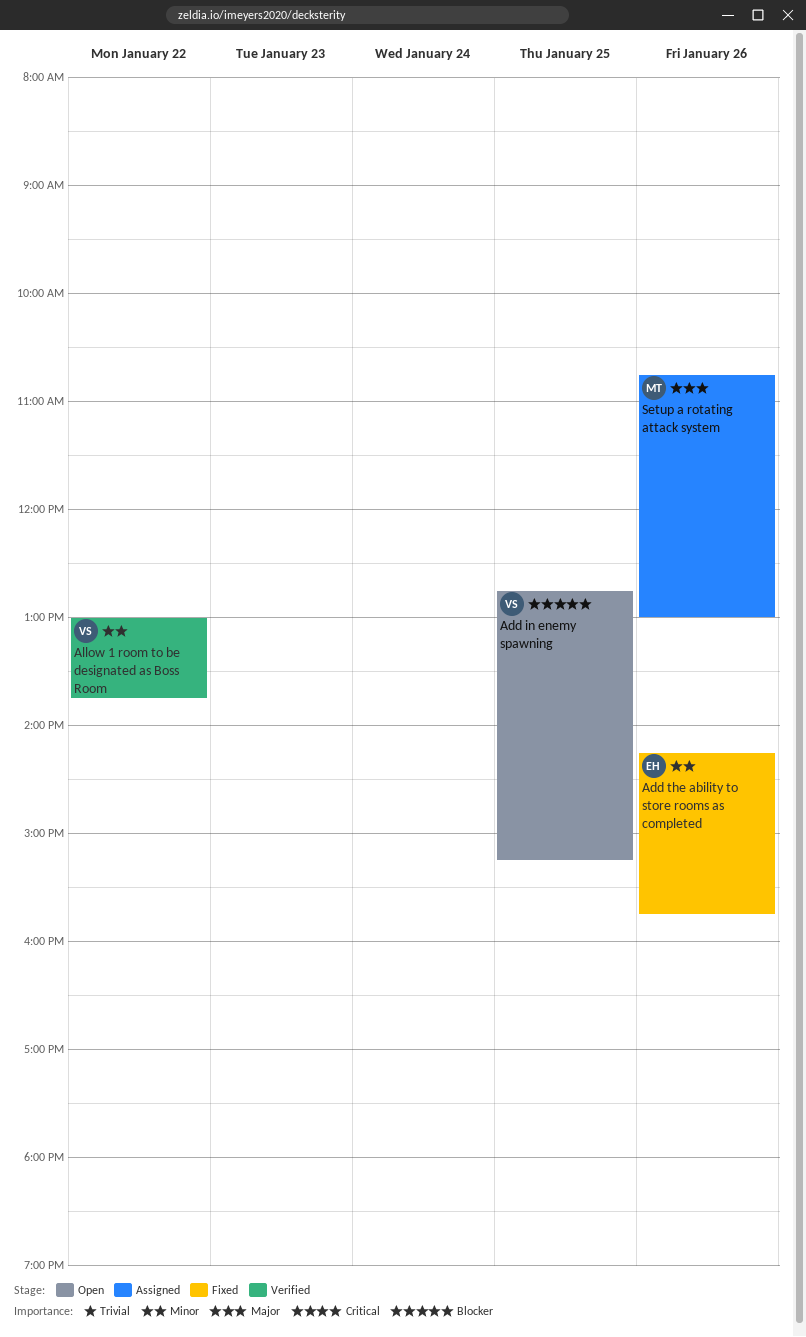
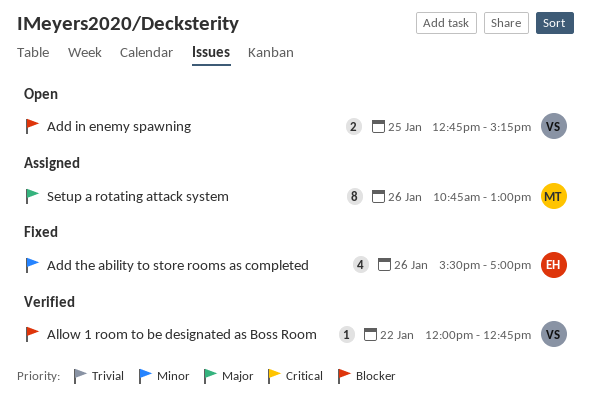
Add the ability to store rooms as completed, begins: 14:15 -> 15:30
Add the ability to store rooms as completed, ends: 15:45 -> 17:00
Allow 1 room to be designated as Boss Room, priority: Minor -> Blocker
Allow 1 room to be designated as Boss Room, begins: 13:00 -> 12:00
Allow 1 room to be designated as Boss Room, ends: 13:45 -> 12:45

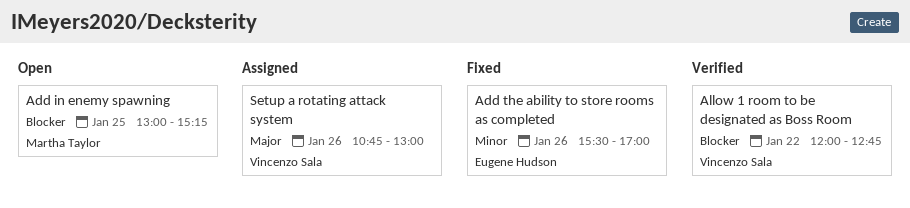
Add in enemy spawning, owner: Vincenzo Sala -> Martha Taylor
Add in enemy spawning, begins: 12:45 -> 13:00
Setup a rotating attack system, owner: Martha Taylor -> Vincenzo Sala

